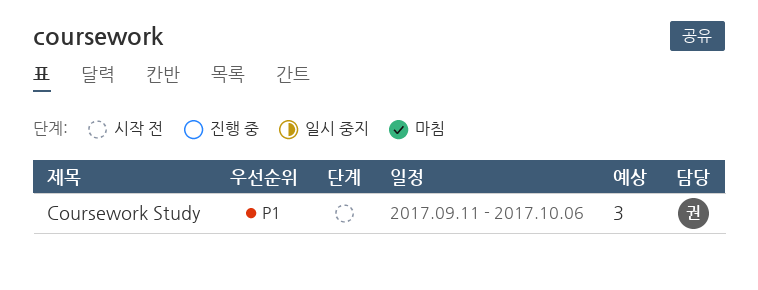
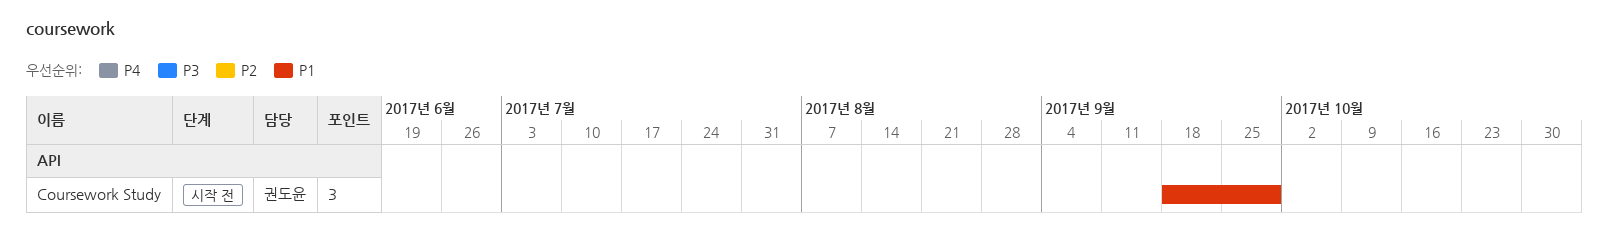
Coursework Study, start: Sep 11 -> Sep 18
Coursework Study, due: Oct 6 -> Sep 29

